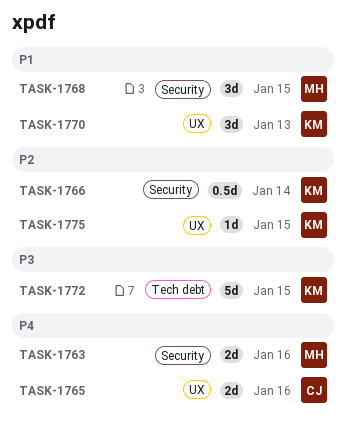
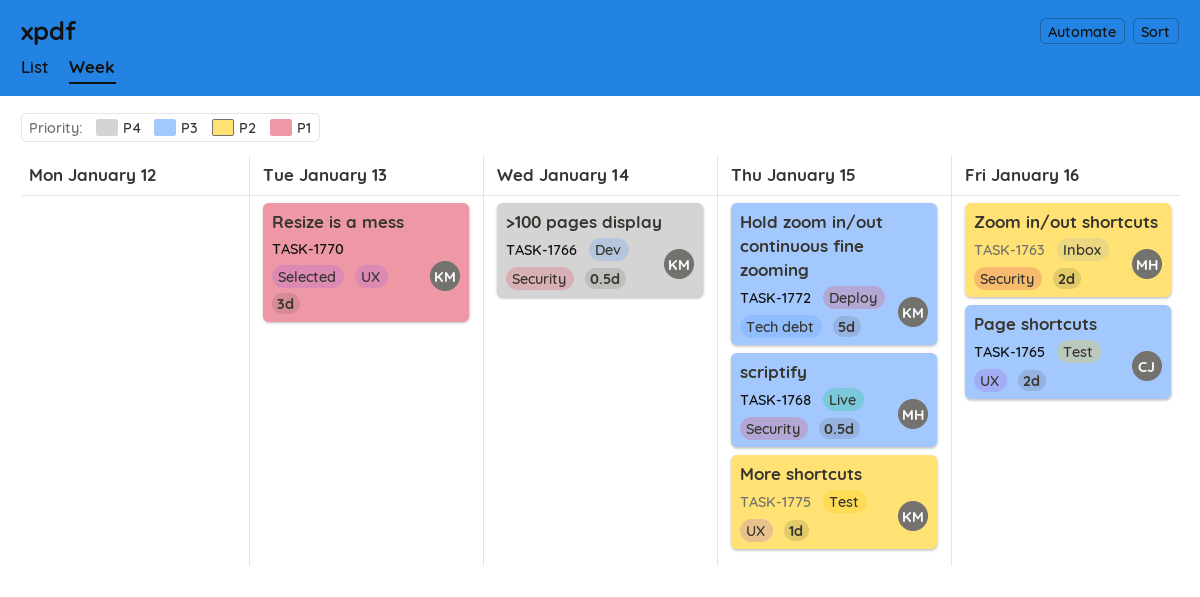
TASK-1763, priority: P4 -> P2
TASK-1765, priority: P4 -> P3
TASK-1766, priority: P2 -> P4
TASK-1768, priority: P1 -> P3
TASK-1768, estimate: 3d -> 0.5d

